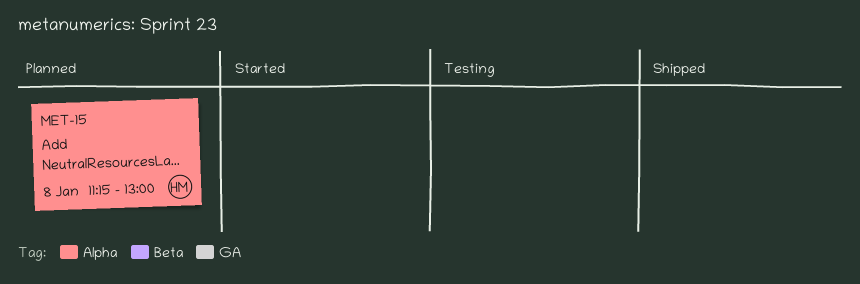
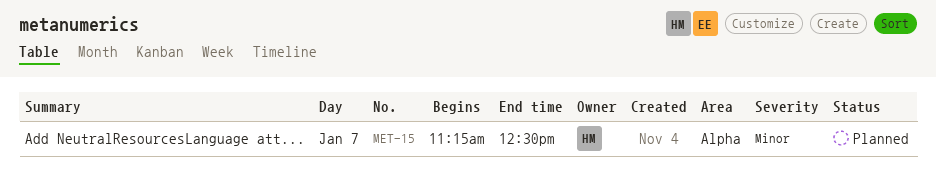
MET-15, day: Jan 8 -> Jan 7
MET-15, ends: 13:00 -> 12:30

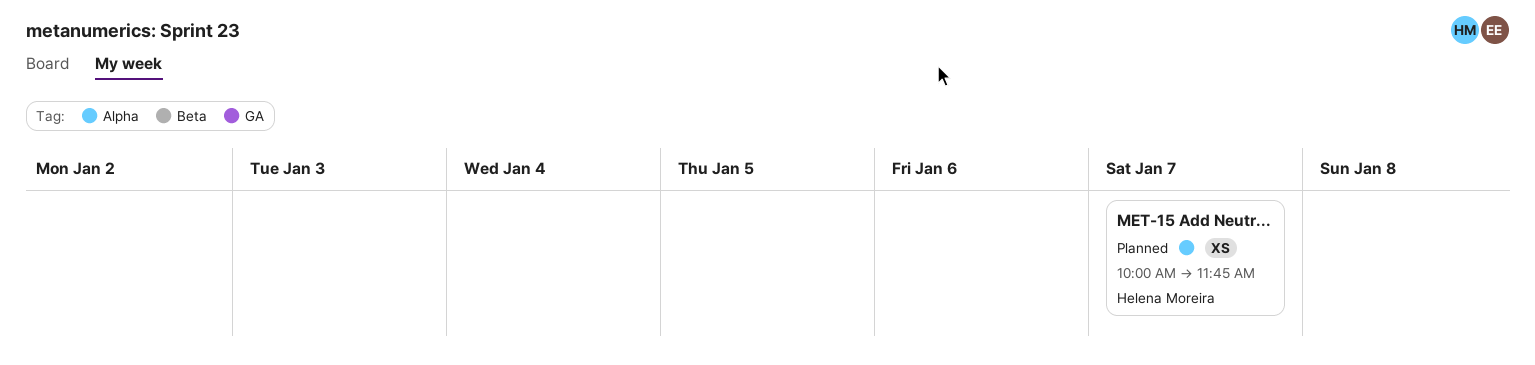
MET-15, begins: 11:15 -> 10:00
MET-15, ends: 12:30 -> 11:45

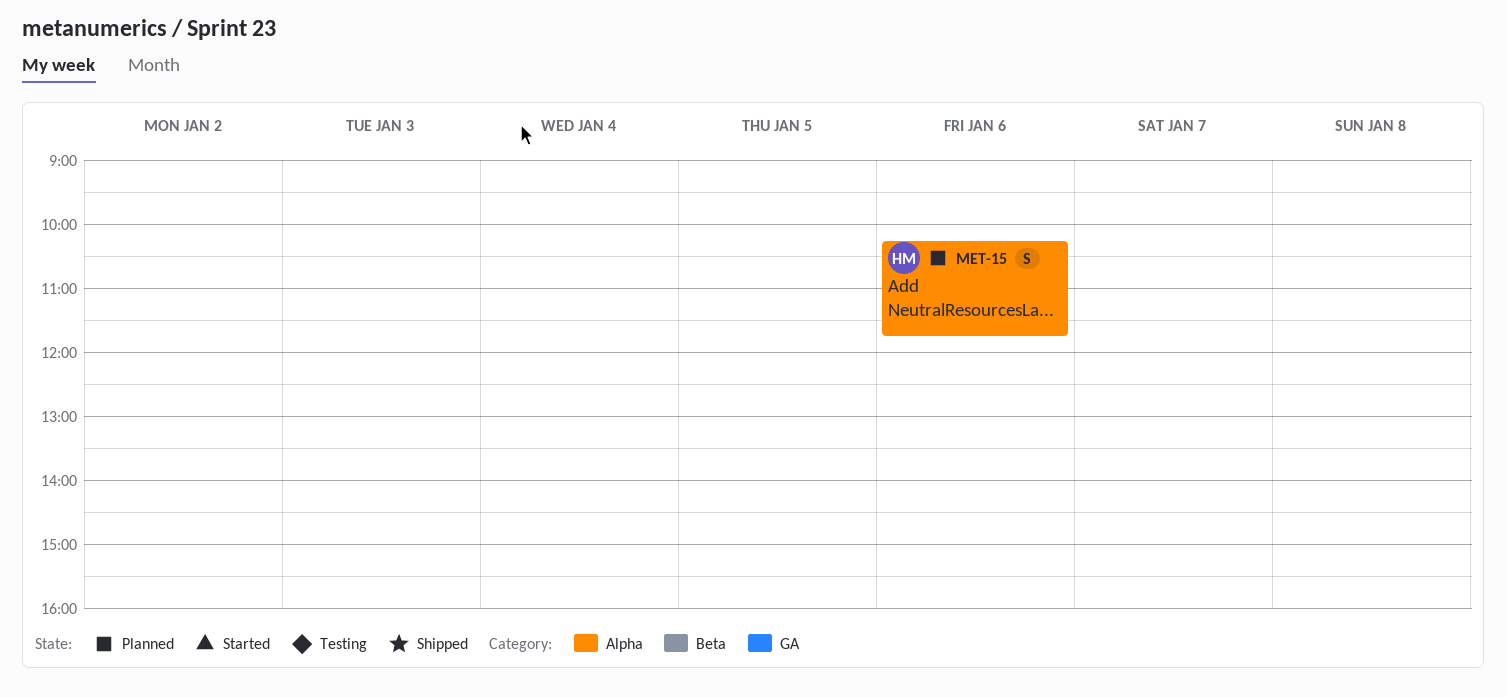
MET-15, estimate: XS -> S
MET-15, day: Jan 7 -> Jan 6
MET-15, begins: 10:00 -> 10:15

